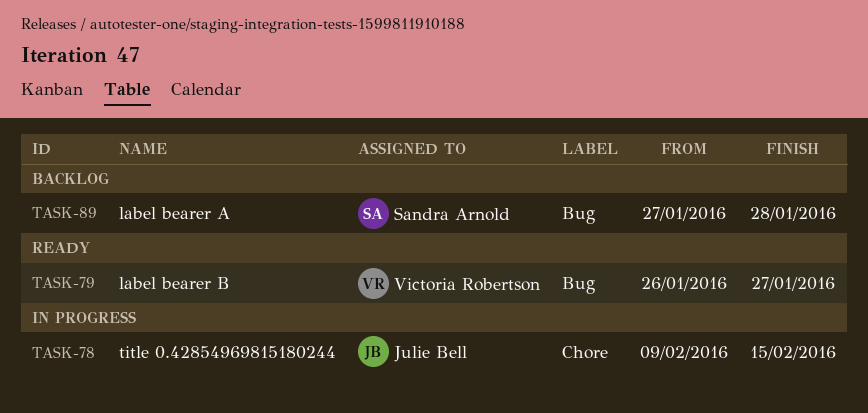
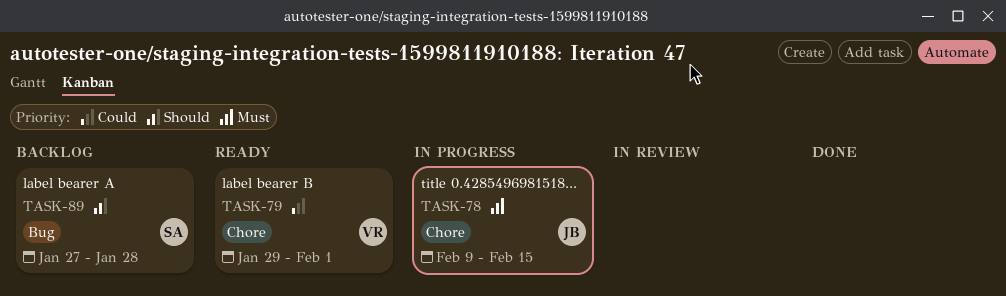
TASK-79, label: Bug -> Chore
TASK-79, start: Jan 26 -> Jan 29
TASK-79, due: Jan 27 -> Feb 1

